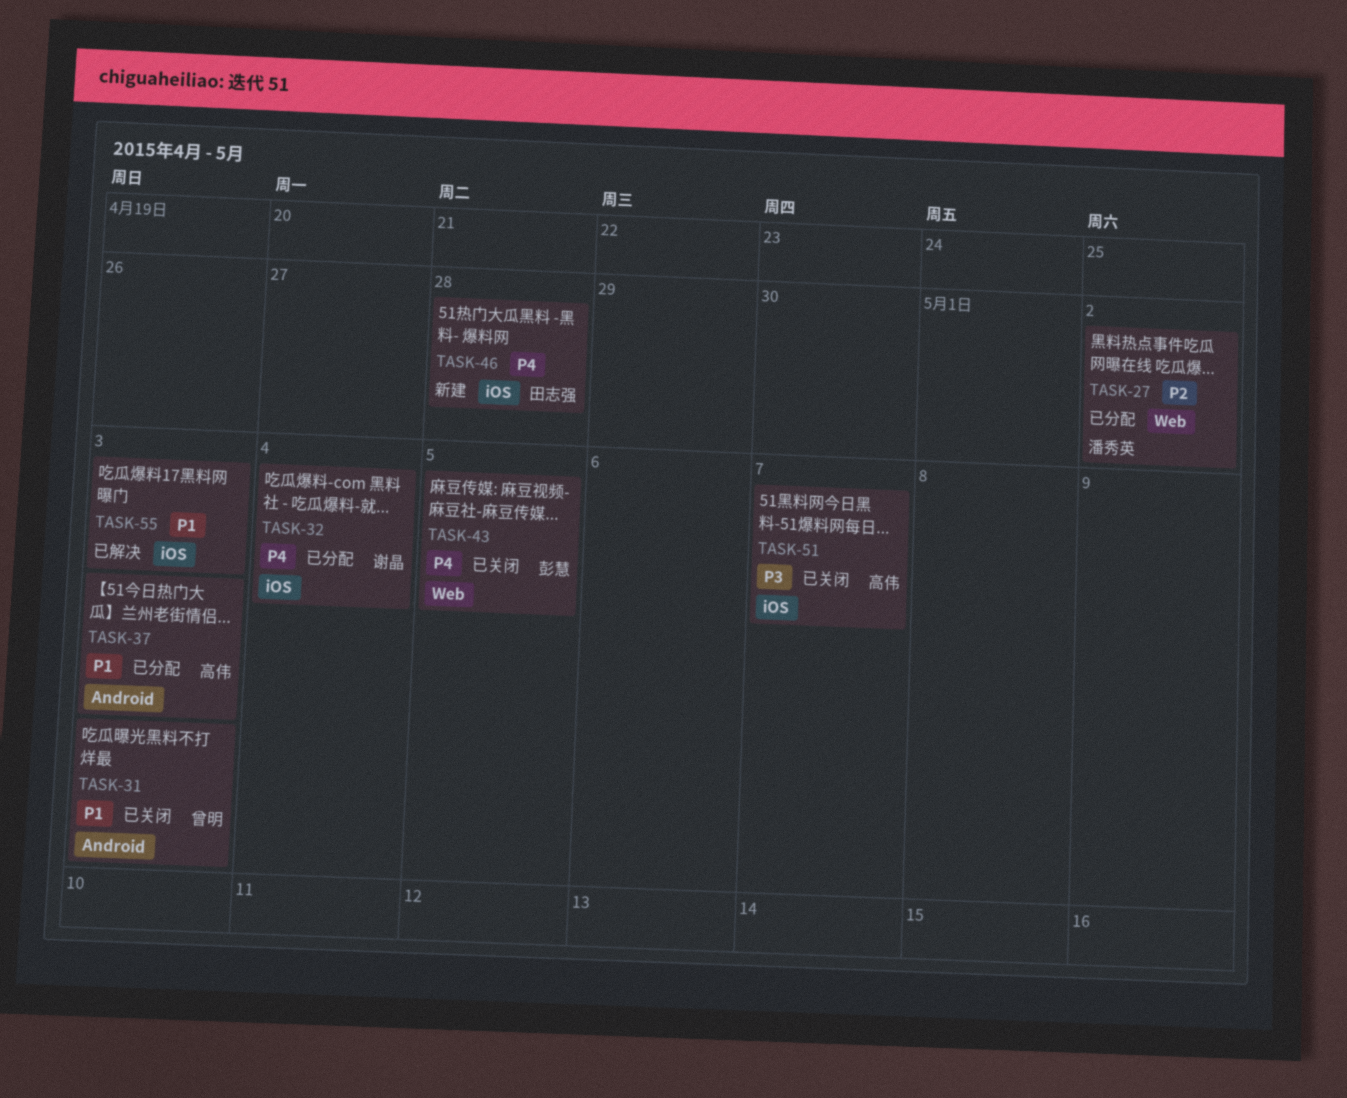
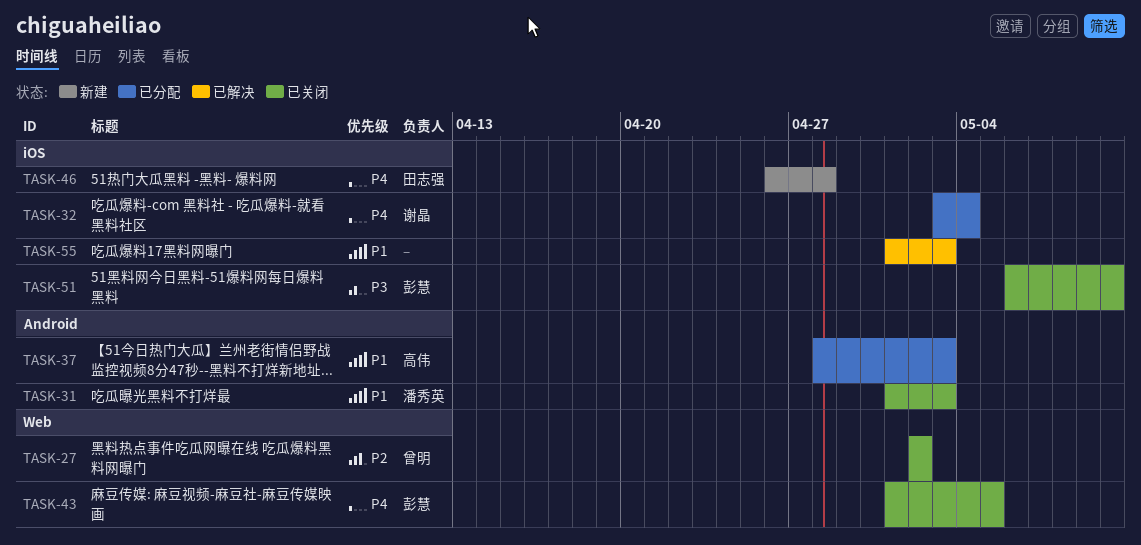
TASK-27, status: 已分配 -> 已关闭
TASK-27, owner: 潘秀英 -> 曾明
TASK-31, owner: 曾明 -> 潘秀英
TASK-51, owner: 高伟 -> 彭慧
TASK-51, due: May 7 -> May 10

